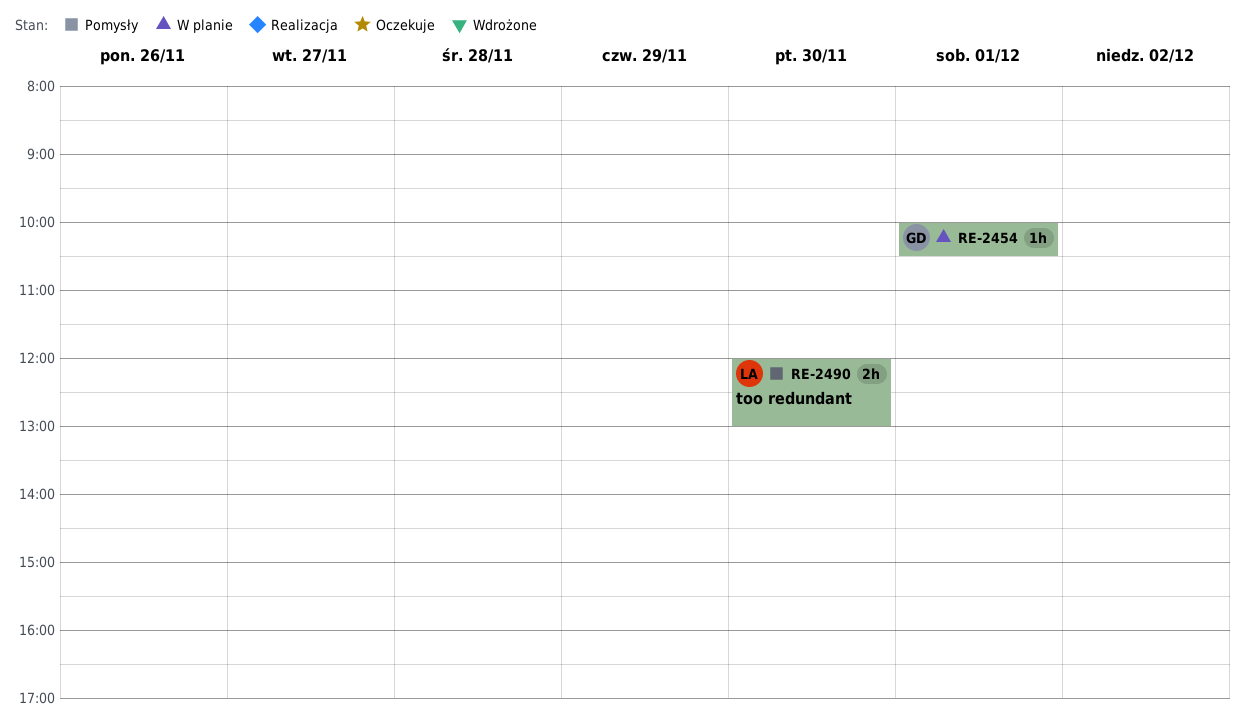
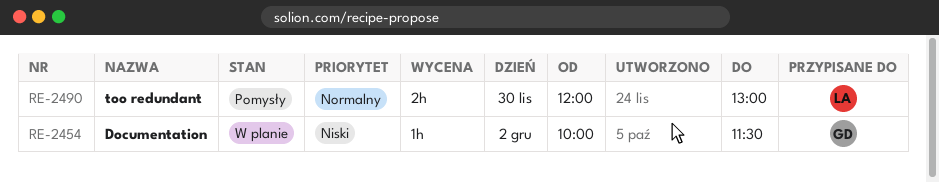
RE-2454, day: Dec 1 -> Dec 2
RE-2454, ends: 10:30 -> 11:30

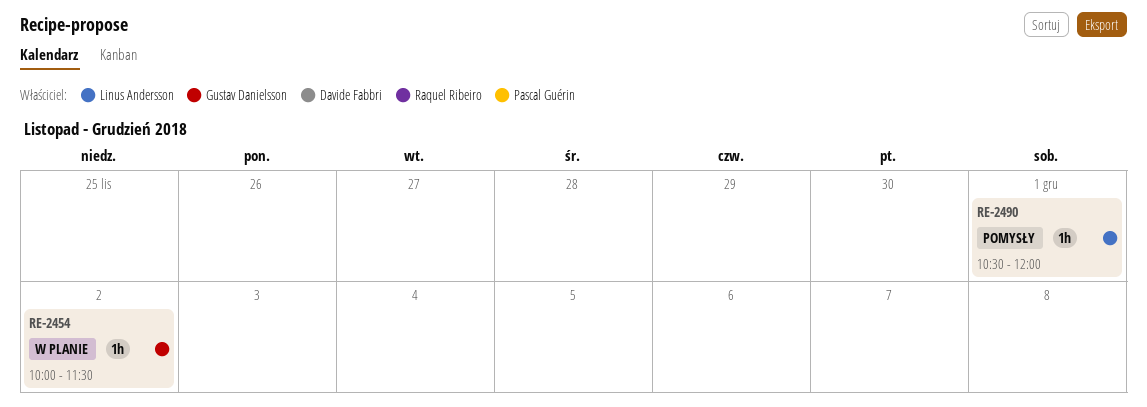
RE-2490, estimate: 2h -> 1h
RE-2490, day: Nov 30 -> Dec 1
RE-2490, begins: 12:00 -> 10:30
RE-2490, ends: 13:00 -> 12:00

